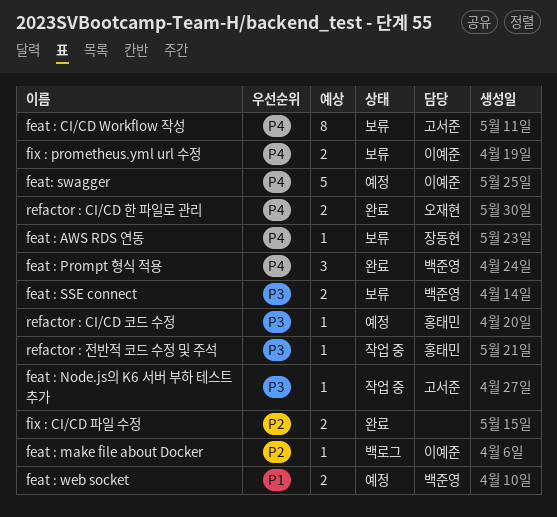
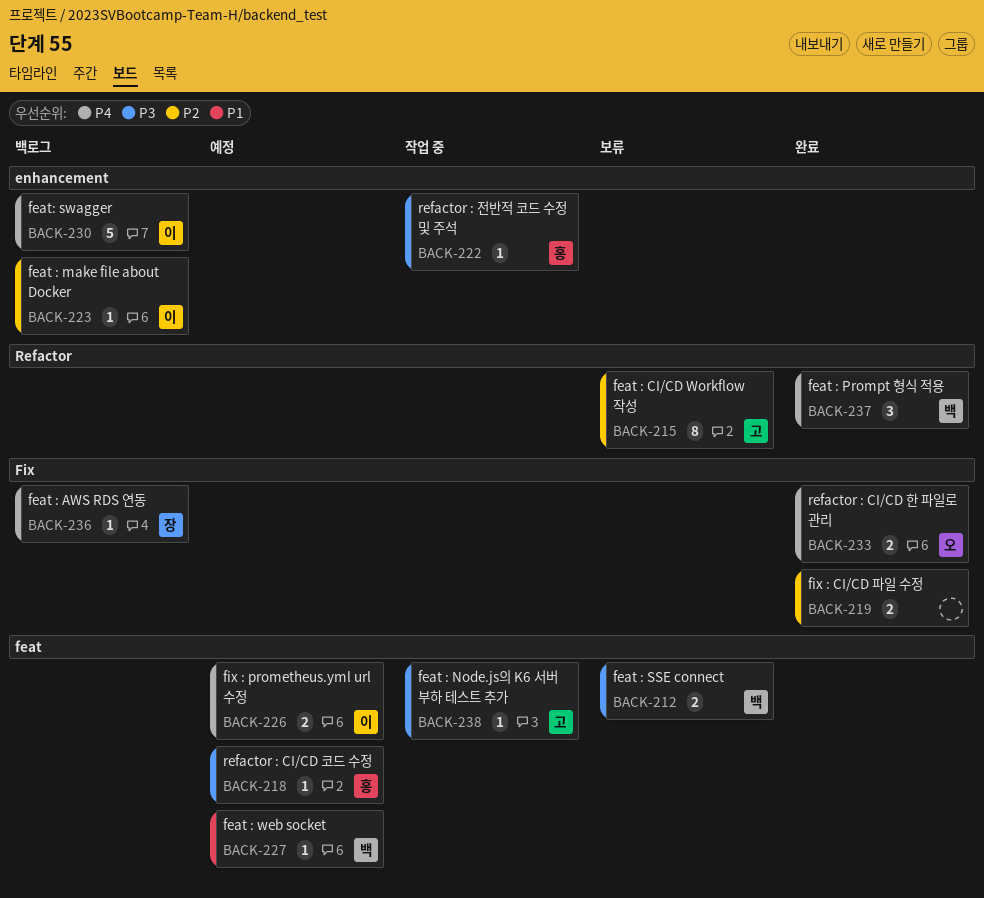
feat : AWS RDS 연동, status: 보류 -> 백로그
feat : CI/CD Workflow 작성, priority: P4 -> P2
feat : web socket, estimate: 2 -> 1
feat: swagger, status: 예정 -> 백로그
fix : prometheus.yml url 수정, status: 보류 -> 예정

